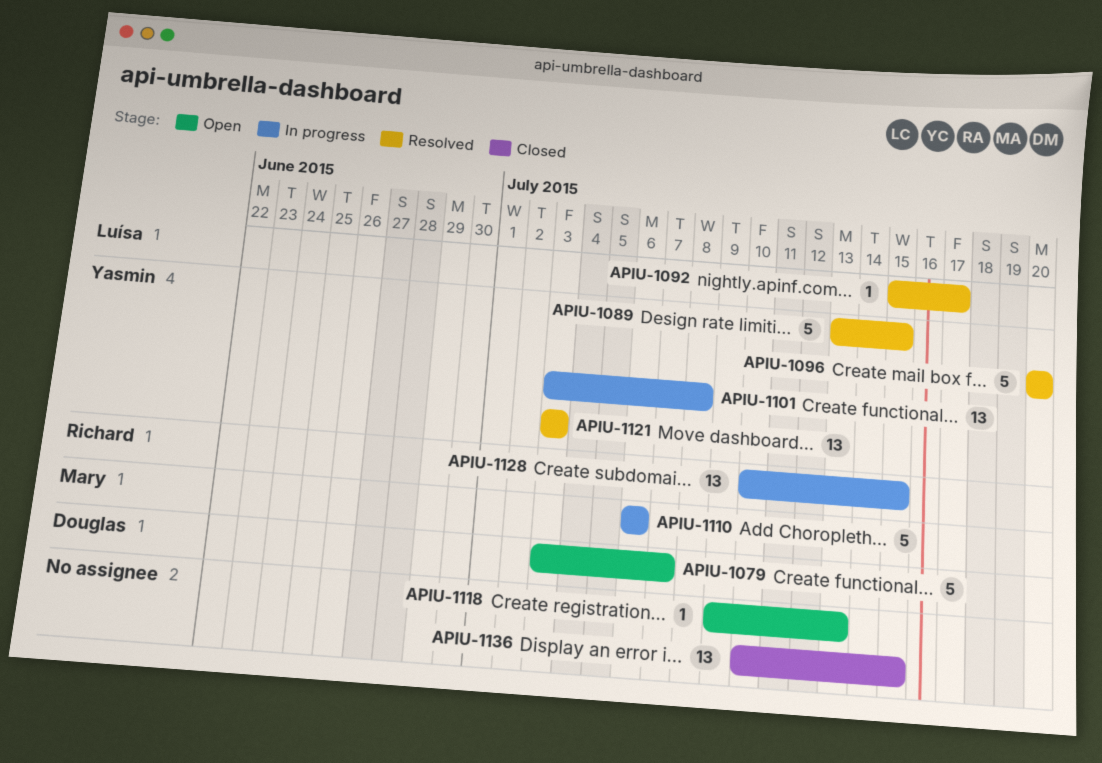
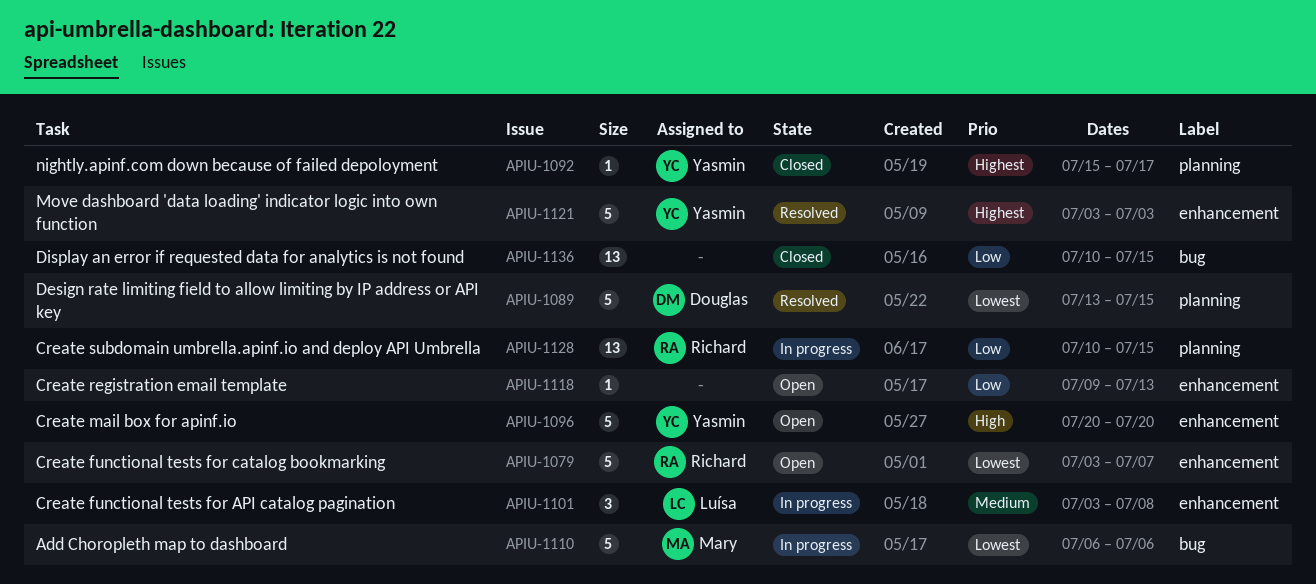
APIU-1079, owner: Douglas -> Richard
APIU-1089, owner: Yasmin -> Douglas
APIU-1092, status: Resolved -> Closed
APIU-1092, owner: Luísa -> Yasmin
APIU-1096, status: Resolved -> Open
APIU-1101, owner: Yasmin -> Luísa
APIU-1101, estimate: 13 -> 3
APIU-1121, estimate: 13 -> 5

